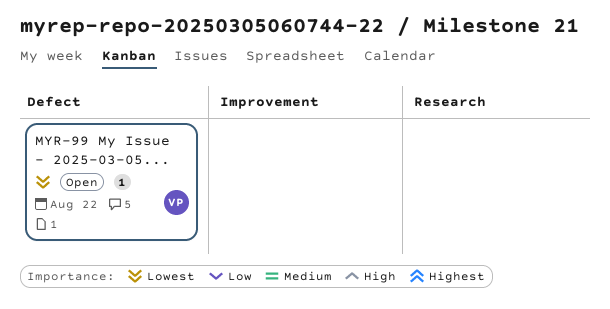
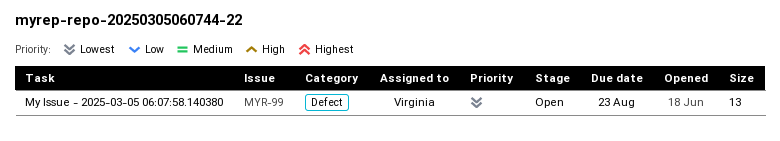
MYR-99, estimate: 1 -> 13
MYR-99, due: Aug 22 -> Aug 23

